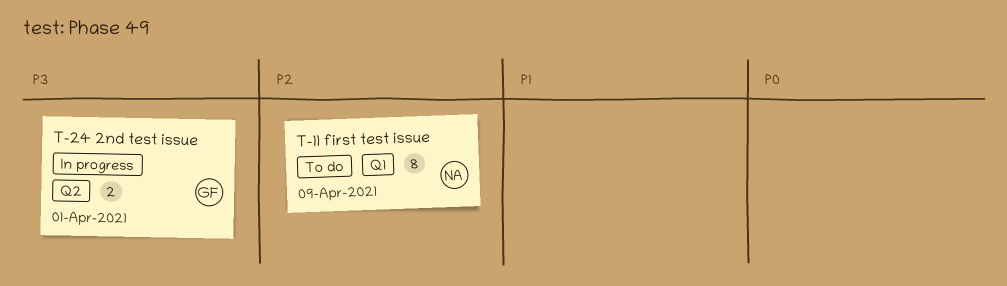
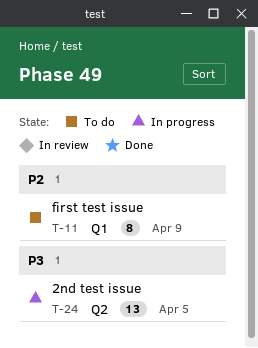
T-24, estimate: 2 -> 13
T-24, due: Apr 1 -> Apr 5

